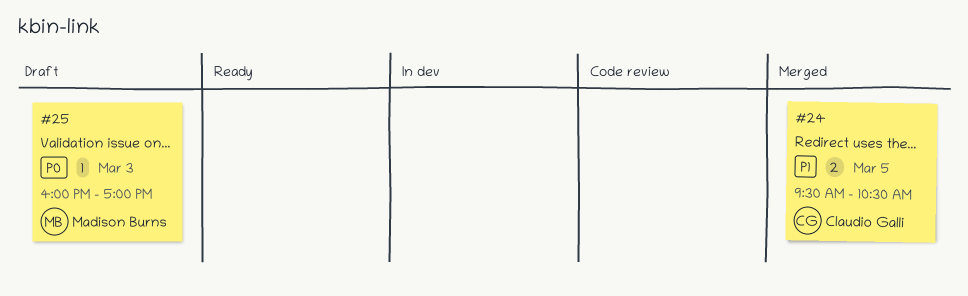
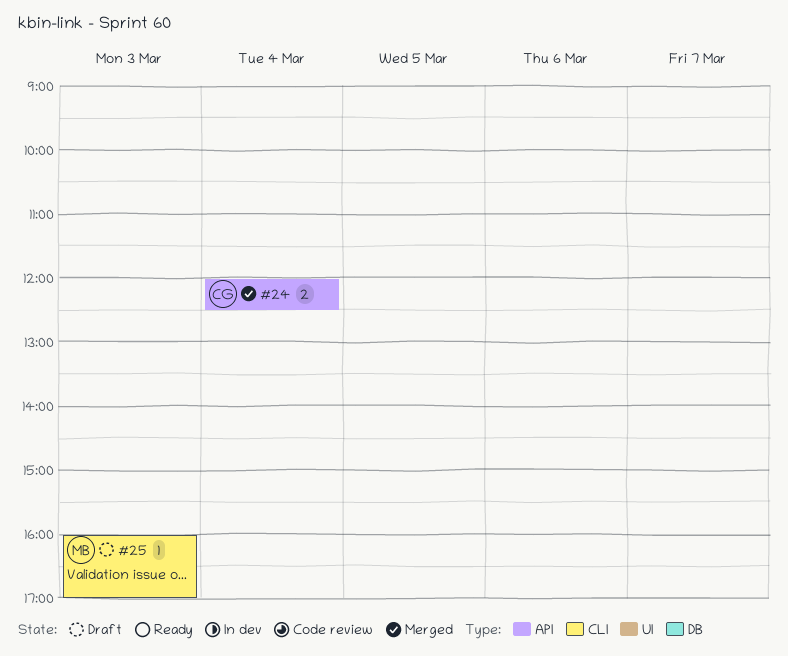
#24, day: Mar 5 -> Mar 4
#24, begins: 09:30 -> 12:00
#24, ends: 10:30 -> 12:30

